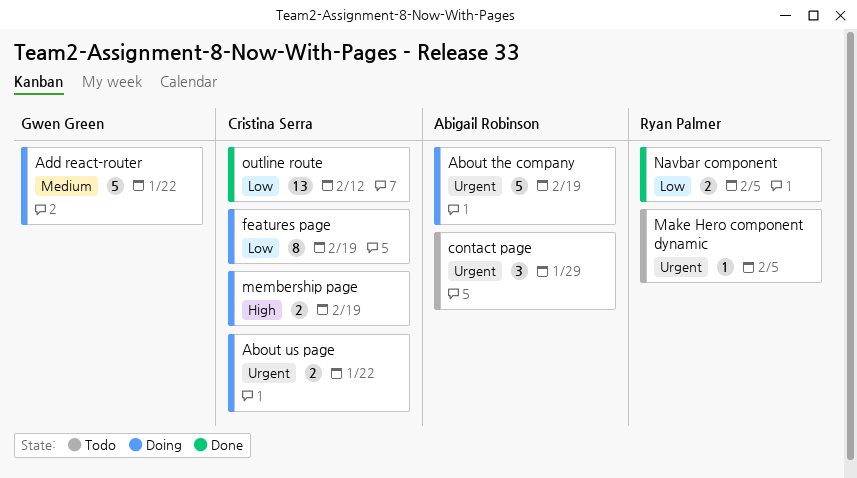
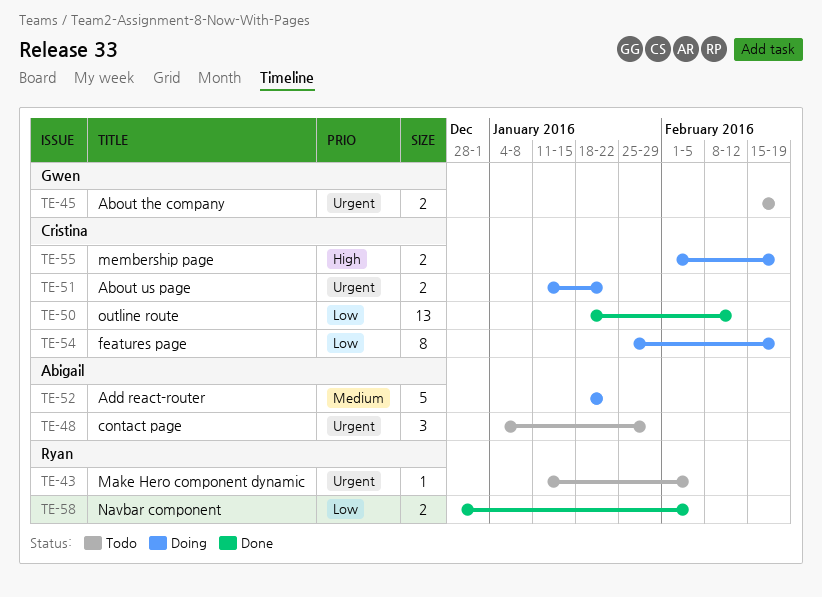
About the company, status: Doing -> Todo
About the company, owner: Abigail Robinson -> Gwen Green
About the company, estimate: 5 -> 2
Add react-router, owner: Gwen Green -> Abigail Robinson

